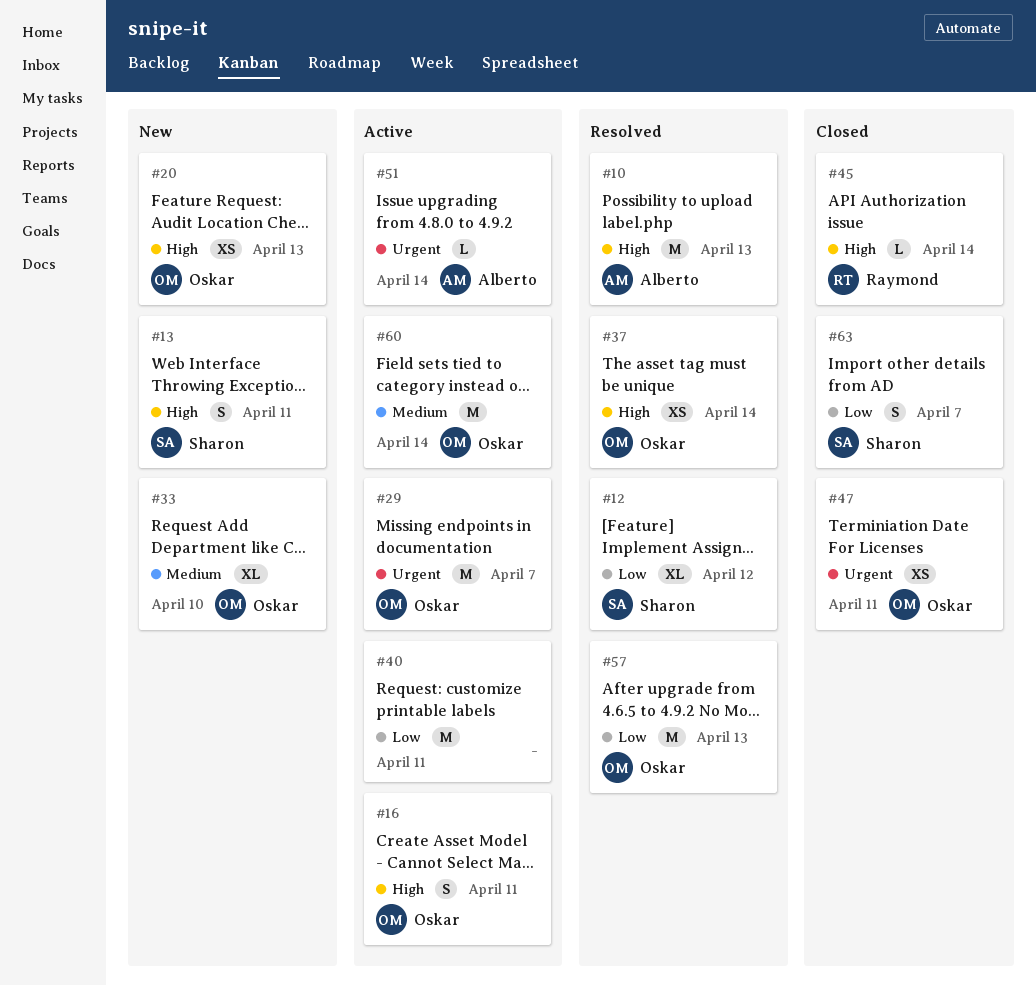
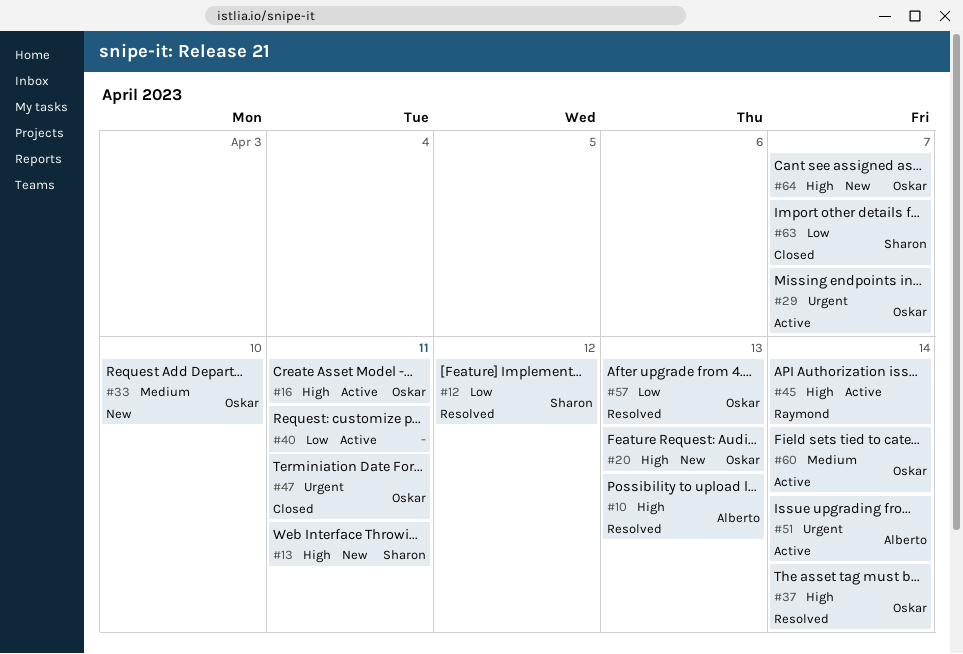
#45, status: Closed -> Active
#64: none -> present

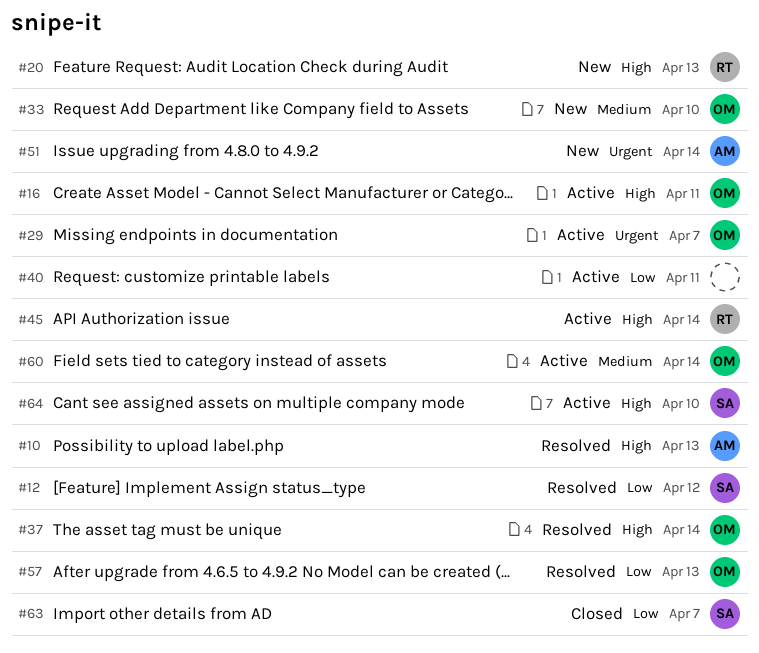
#13: present -> none
#20, owner: Oskar -> Raymond
#47: present -> none
#51, status: Active -> New
#64, status: New -> Active
#64, owner: Oskar -> Sharon
#64, due: Apr 7 -> Apr 10

